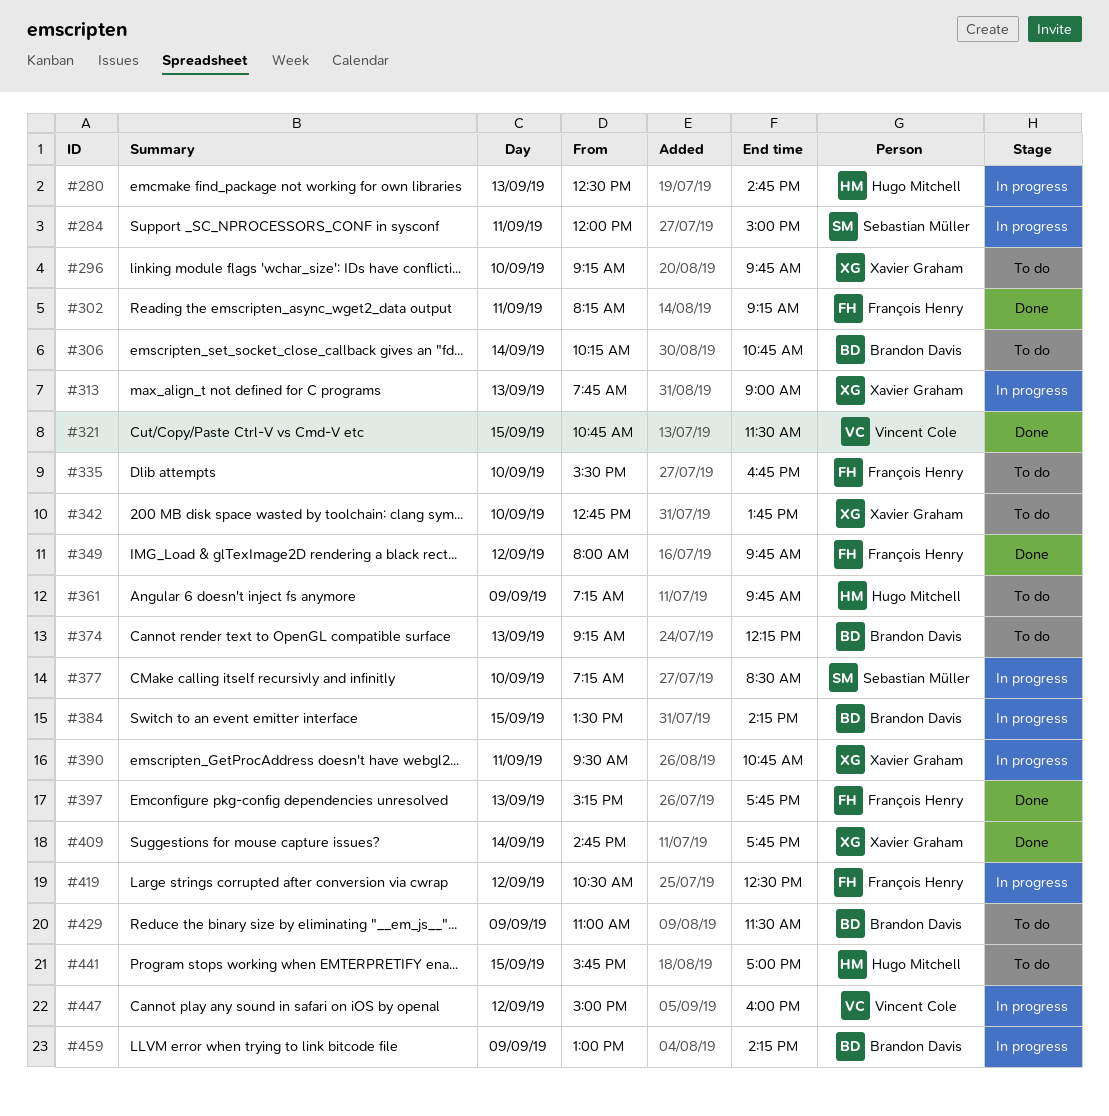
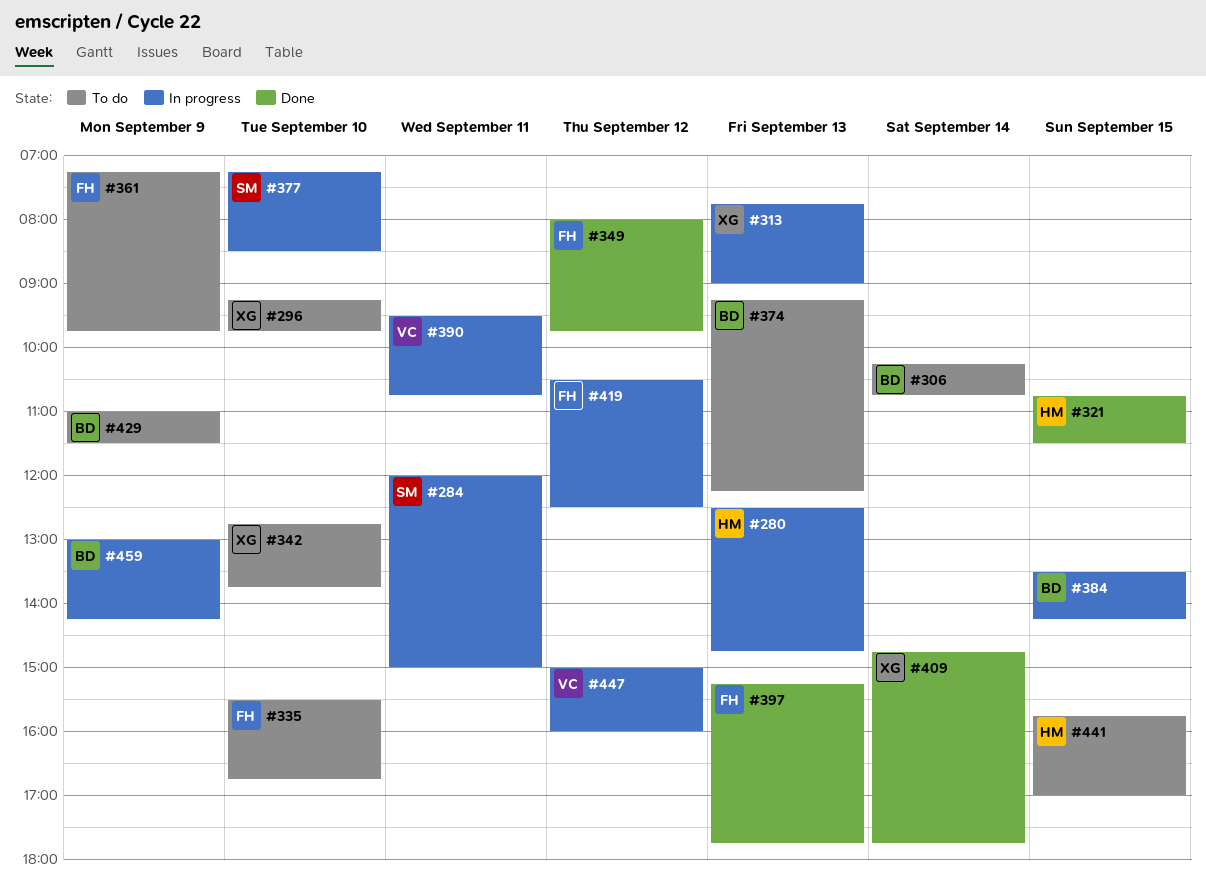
#302: present -> none
#321, owner: Vincent Cole -> Hugo Mitchell
#361, owner: Hugo Mitchell -> François Henry
#390, owner: Xavier Graham -> Vincent Cole

